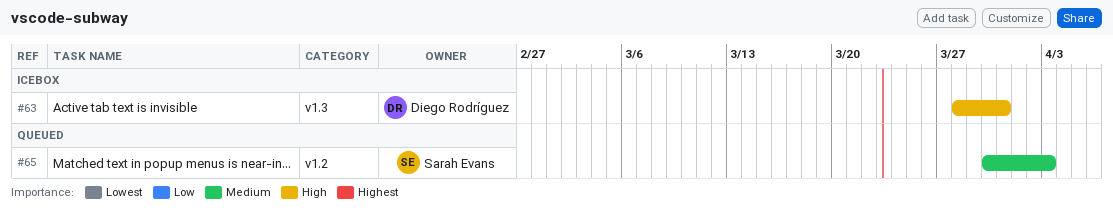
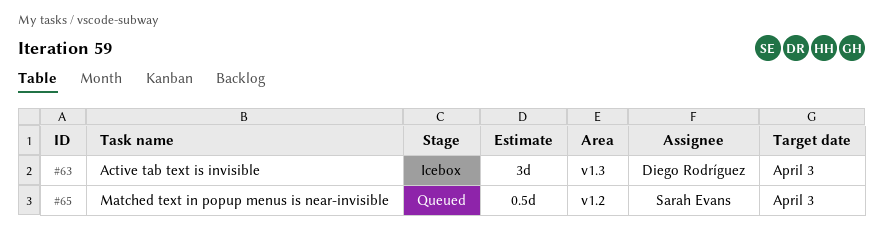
#63, due: Mar 31 -> Apr 3

